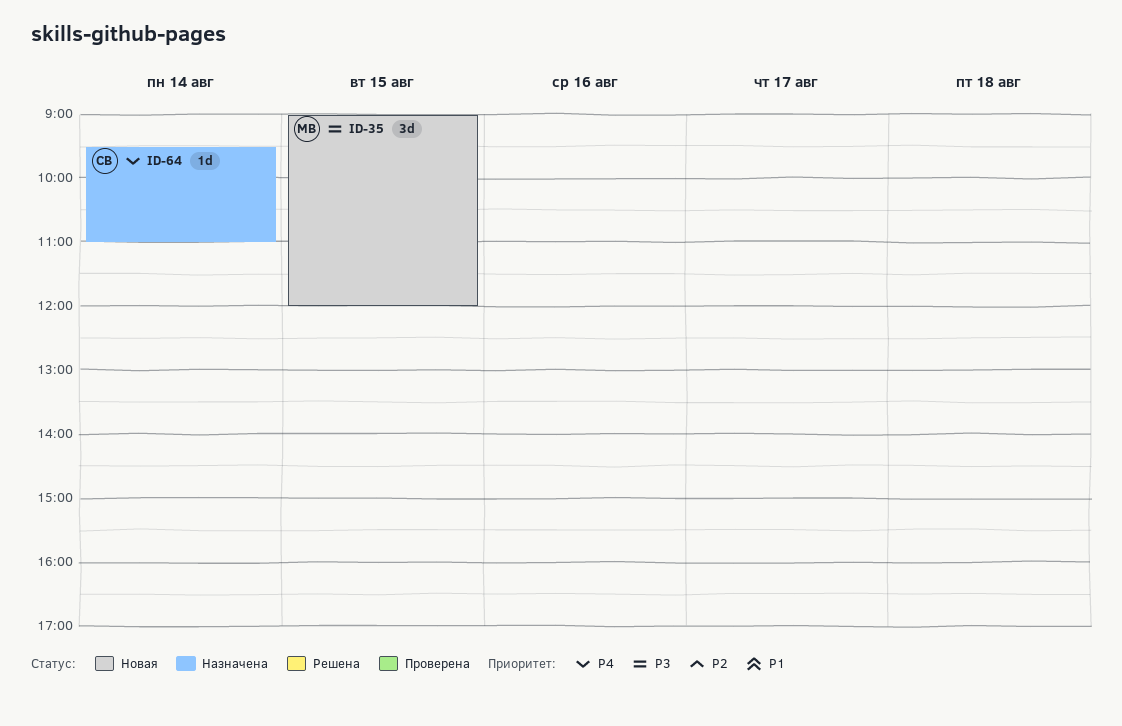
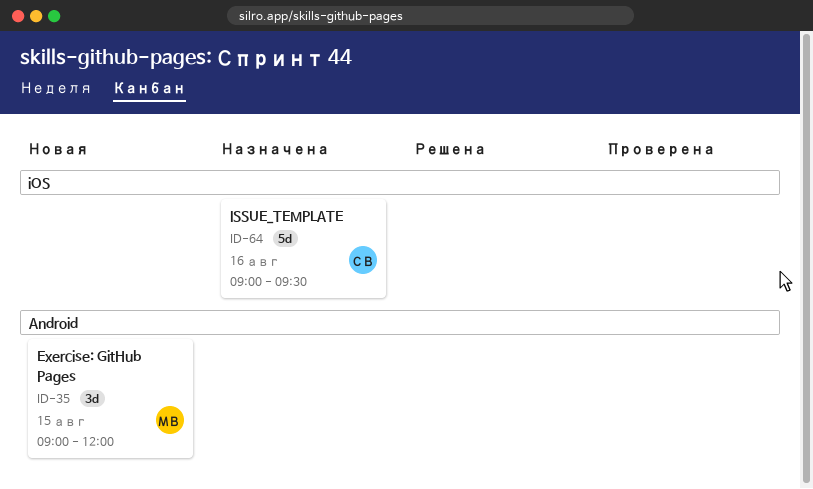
ID-64, estimate: 1d -> 5d
ID-64, day: Aug 14 -> Aug 16
ID-64, begins: 09:30 -> 09:00
ID-64, ends: 11:00 -> 09:30

